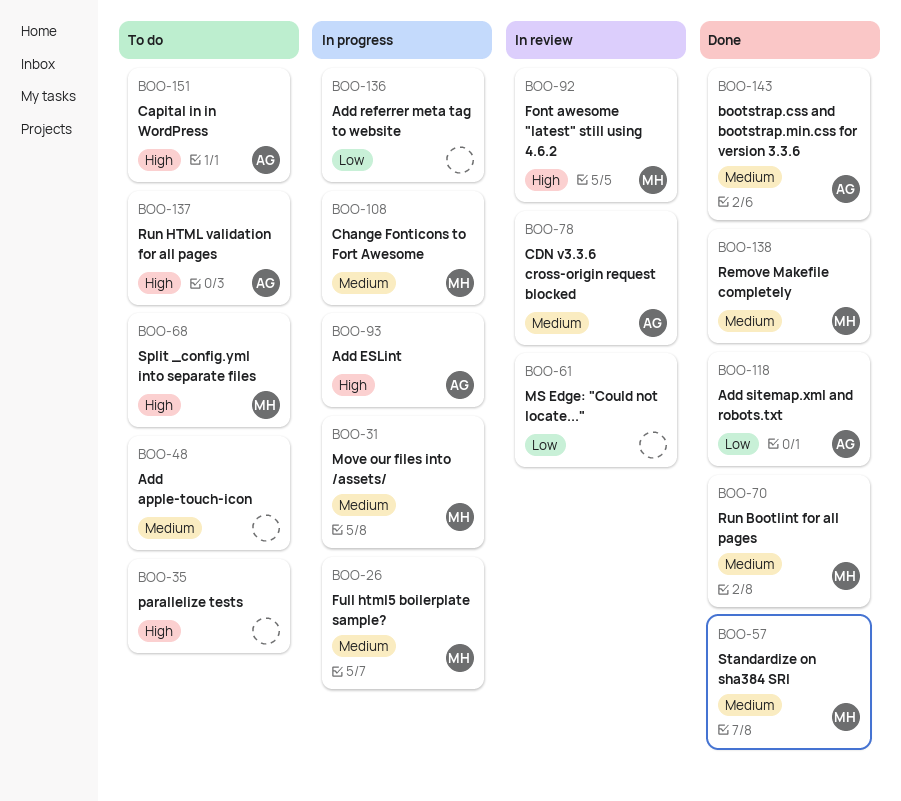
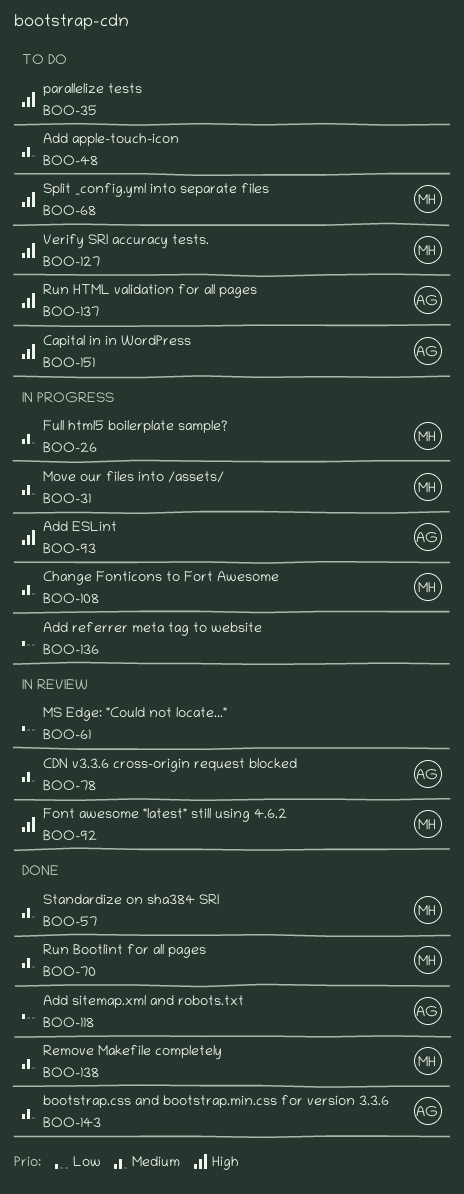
BOO-127: none -> present

